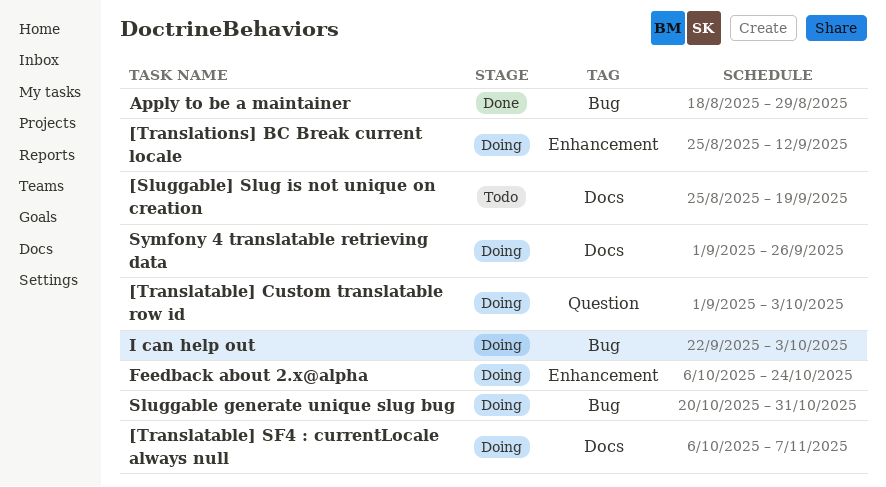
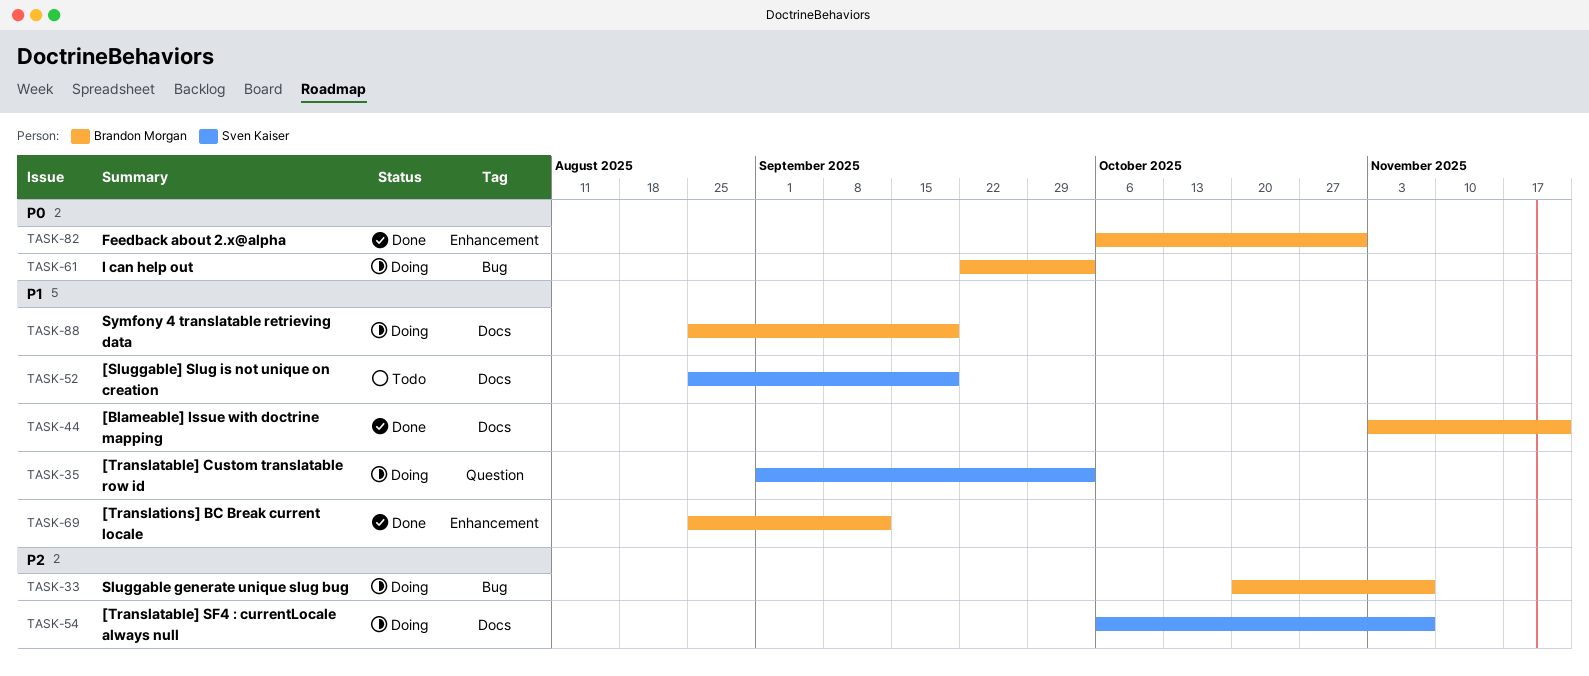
[Blameable] Issue with doctrine mapping: none -> present
[Translations] BC Break current locale, status: Doing -> Done
Apply to be a maintainer: present -> none
Feedback about 2.x@alpha, status: Doing -> Done
Feedback about 2.x@alpha, due: Oct 24 -> Oct 31
Sluggable generate unique slug bug, due: Oct 31 -> Nov 7
Symfony 4 translatable retrieving data, start: Sep 1 -> Aug 25
Symfony 4 translatable retrieving data, due: Sep 26 -> Sep 19

